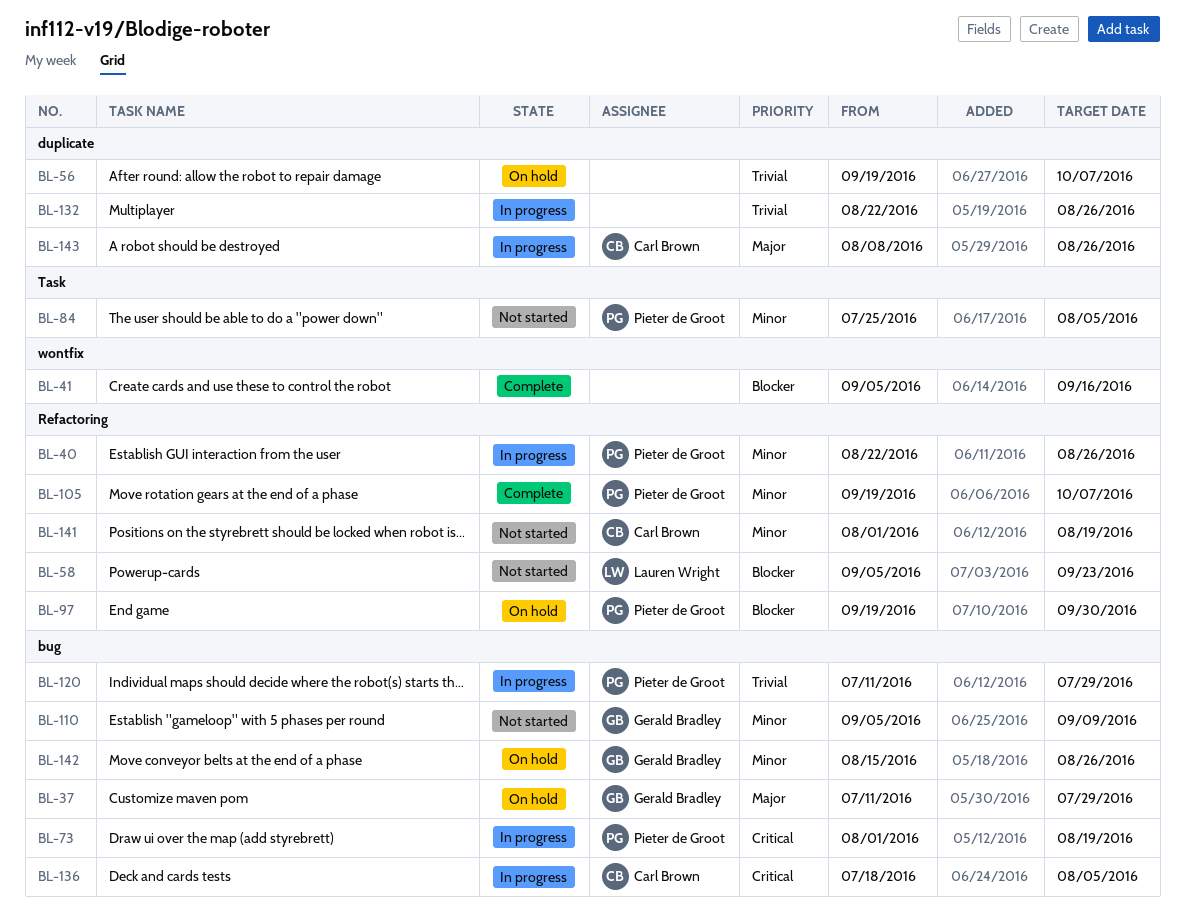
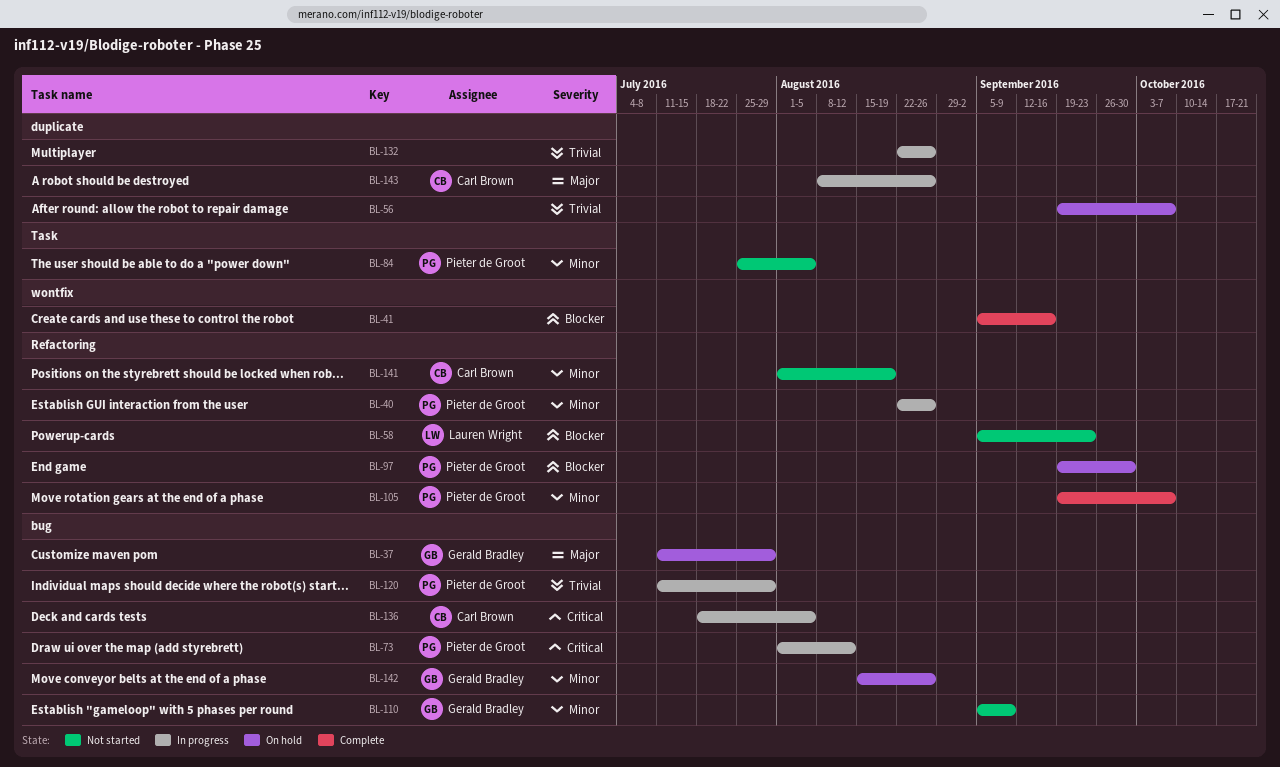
BL-73, due: Aug 19 -> Aug 12

